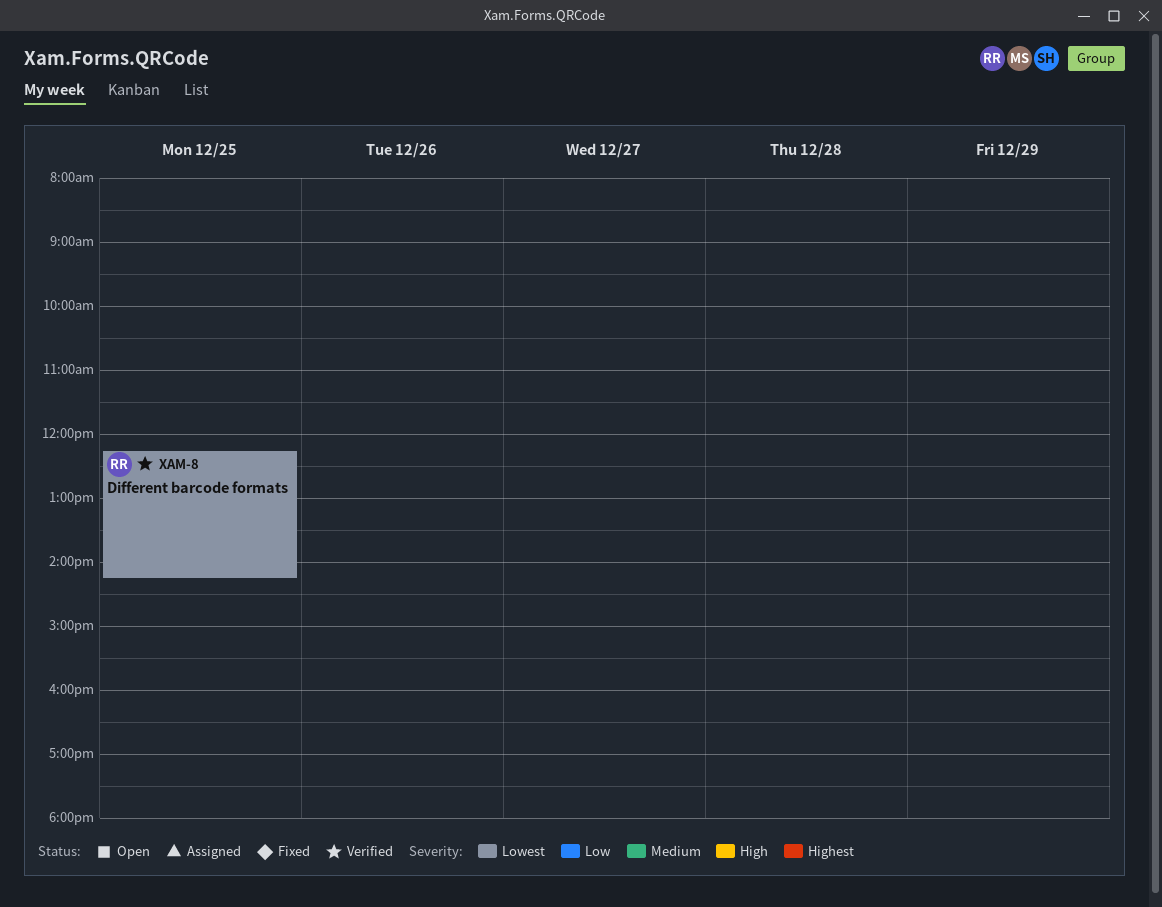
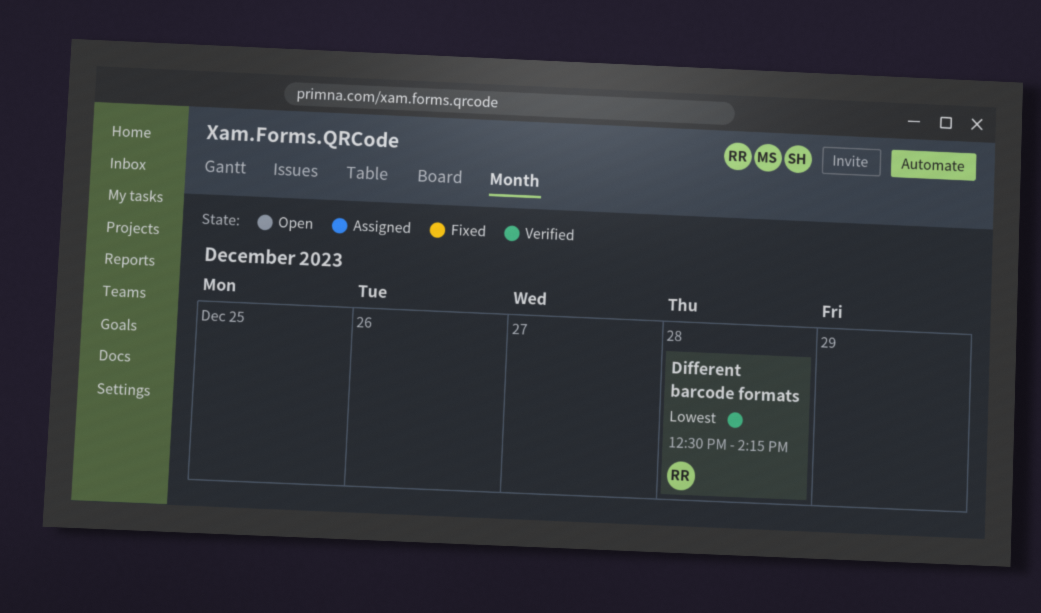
Different barcode formats, day: Dec 25 -> Dec 28
Different barcode formats, begins: 12:15 -> 12:30

